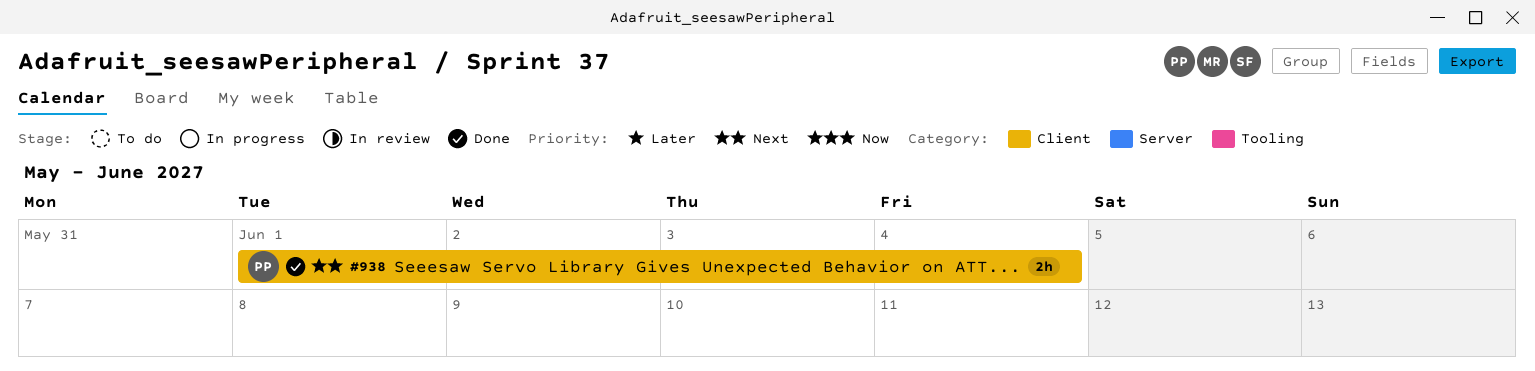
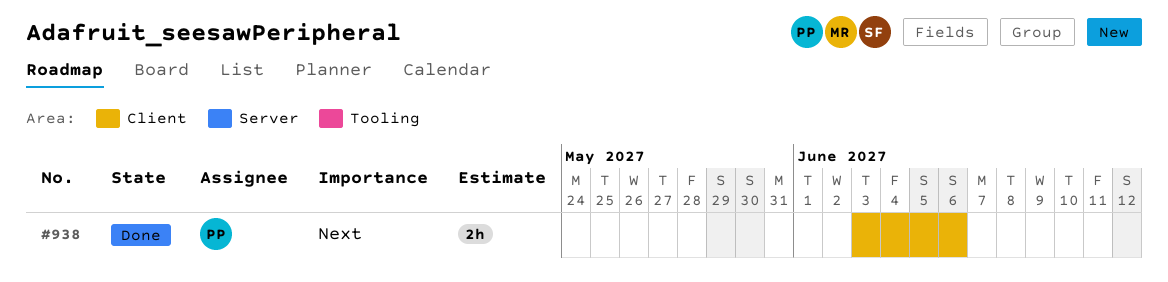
#938, start: Jun 1 -> Jun 3
#938, due: Jun 4 -> Jun 6

